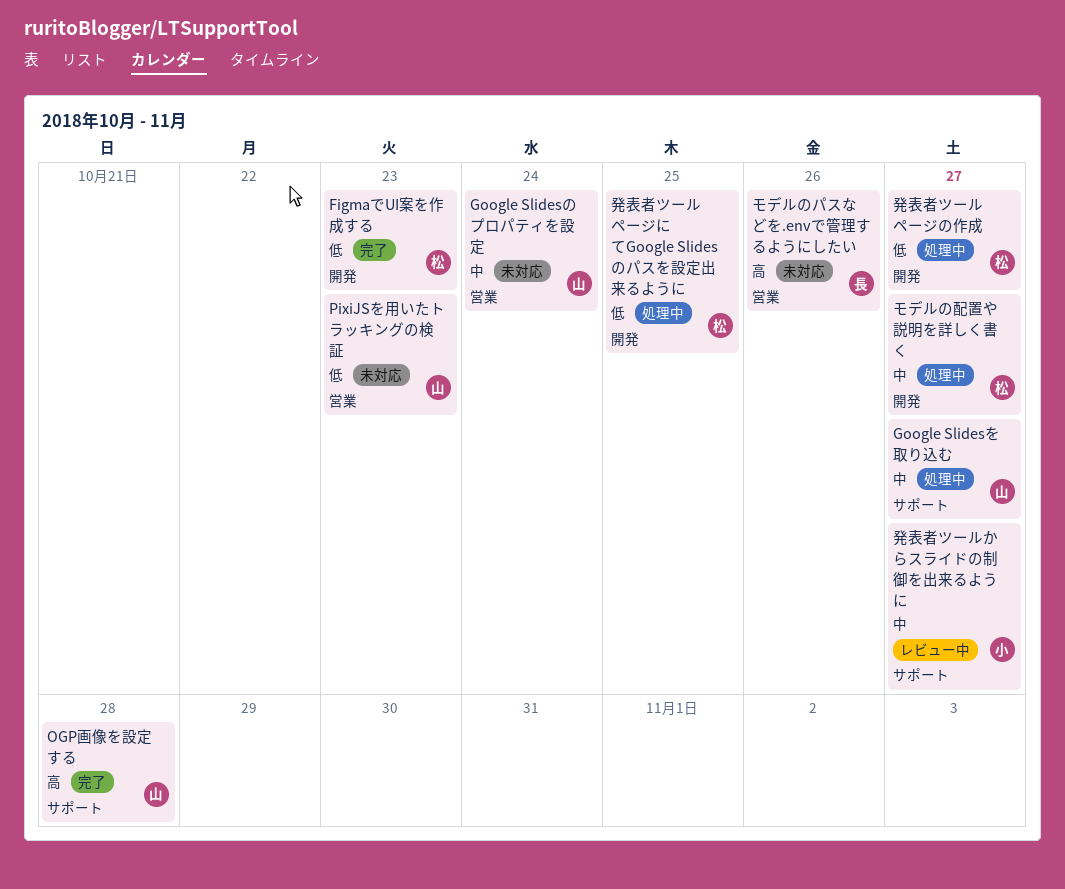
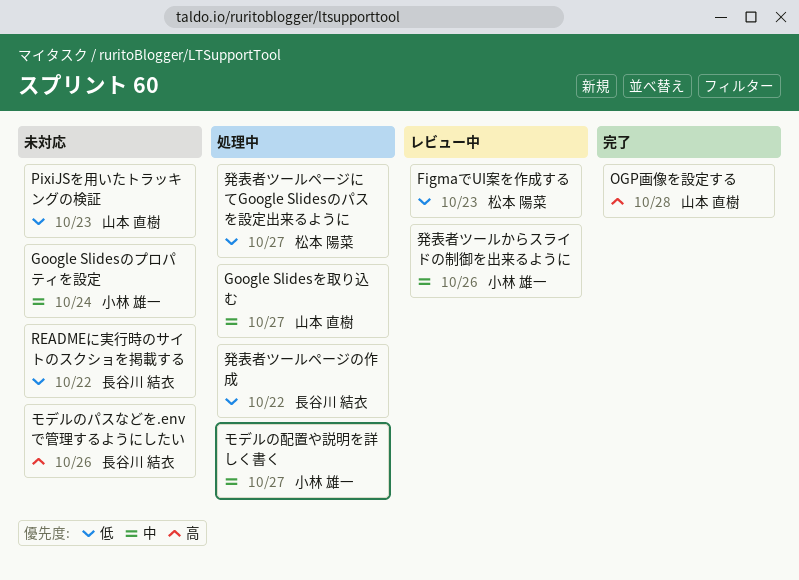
FigmaでUI案を作成する, status: 完了 -> レビュー中
Google Slidesのプロパティを設定, owner: 山本 直樹 -> 小林 雄一
READMEに実行時のサイトのスクショを掲載する: none -> present
モデルの配置や説明を詳しく書く, owner: 松本 陽菜 -> 小林 雄一
発表者ツールからスライドの制御を出来るように, due: Oct 27 -> Oct 26
発表者ツールページにてGoogle Slidesのパスを設定出来るように, due: Oct 25 -> Oct 27
発表者ツールページの作成, owner: 松本 陽菜 -> 長谷川 結衣
発表者ツールページの作成, due: Oct 27 -> Oct 22

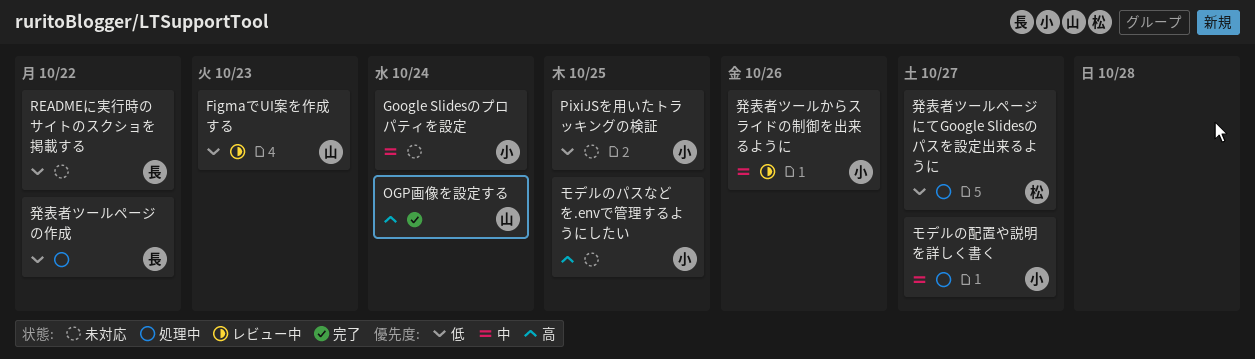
FigmaでUI案を作成する, owner: 松本 陽菜 -> 山本 直樹
Google Slidesを取り込む: present -> none
OGP画像を設定する, due: Oct 28 -> Oct 24
PixiJSを用いたトラッキングの検証, owner: 山本 直樹 -> 小林 雄一
PixiJSを用いたトラッキングの検証, due: Oct 23 -> Oct 25
モデルのパスなどを.envで管理するようにしたい, owner: 長谷川 結衣 -> 小林 雄一
モデルのパスなどを.envで管理するようにしたい, due: Oct 26 -> Oct 25

